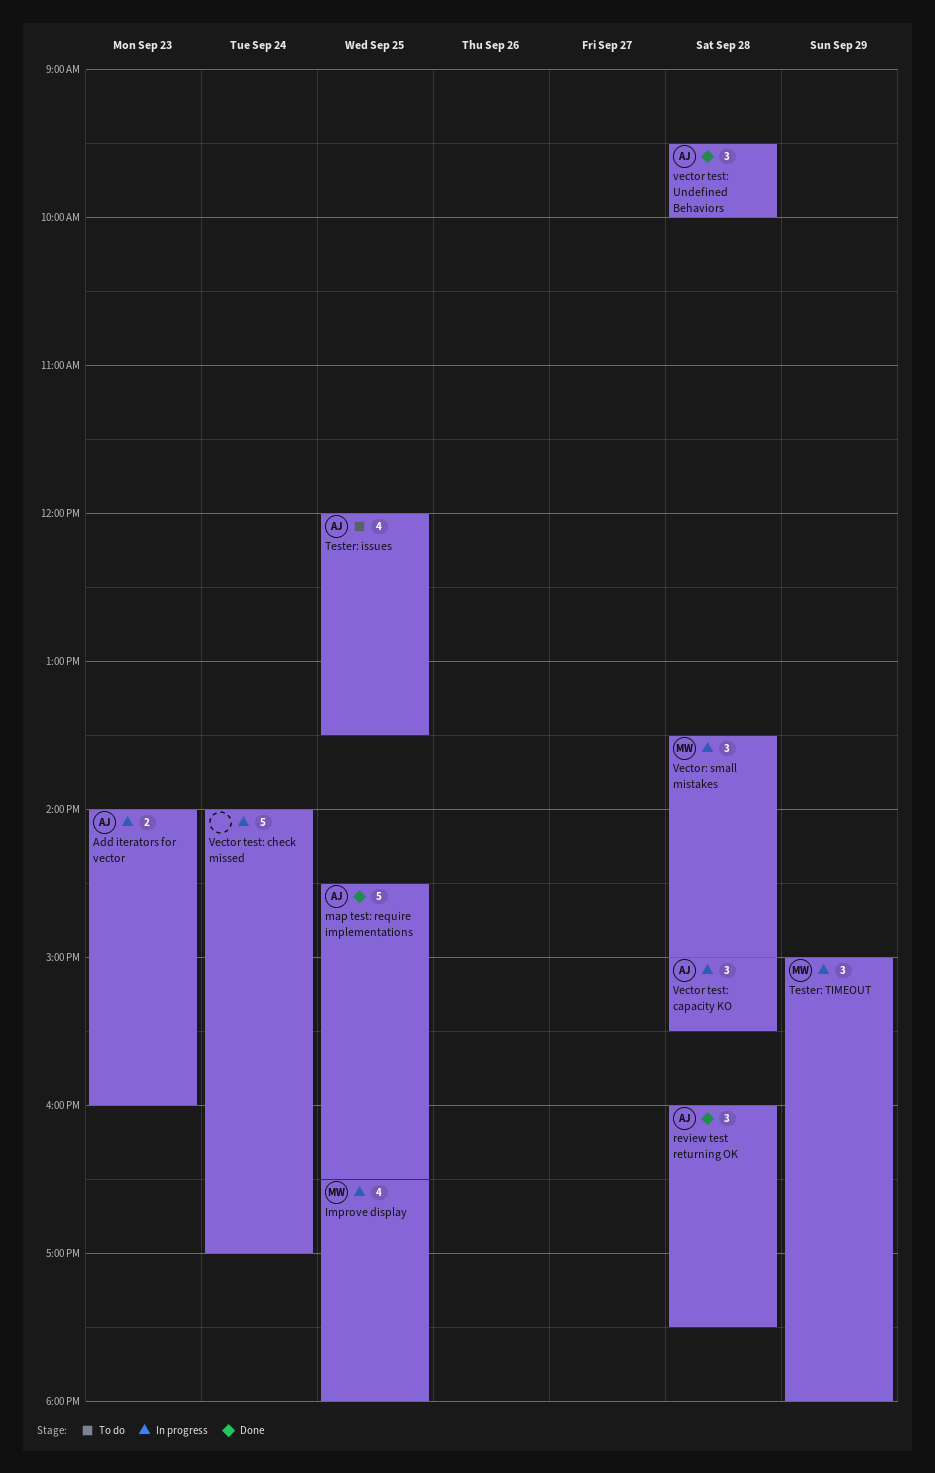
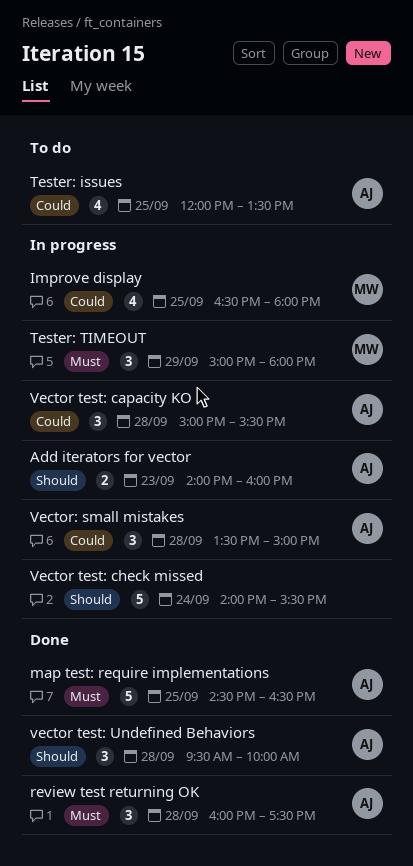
Vector test: check missed, ends: 17:00 -> 15:30
Vector: small mistakes, owner: MW -> AJ

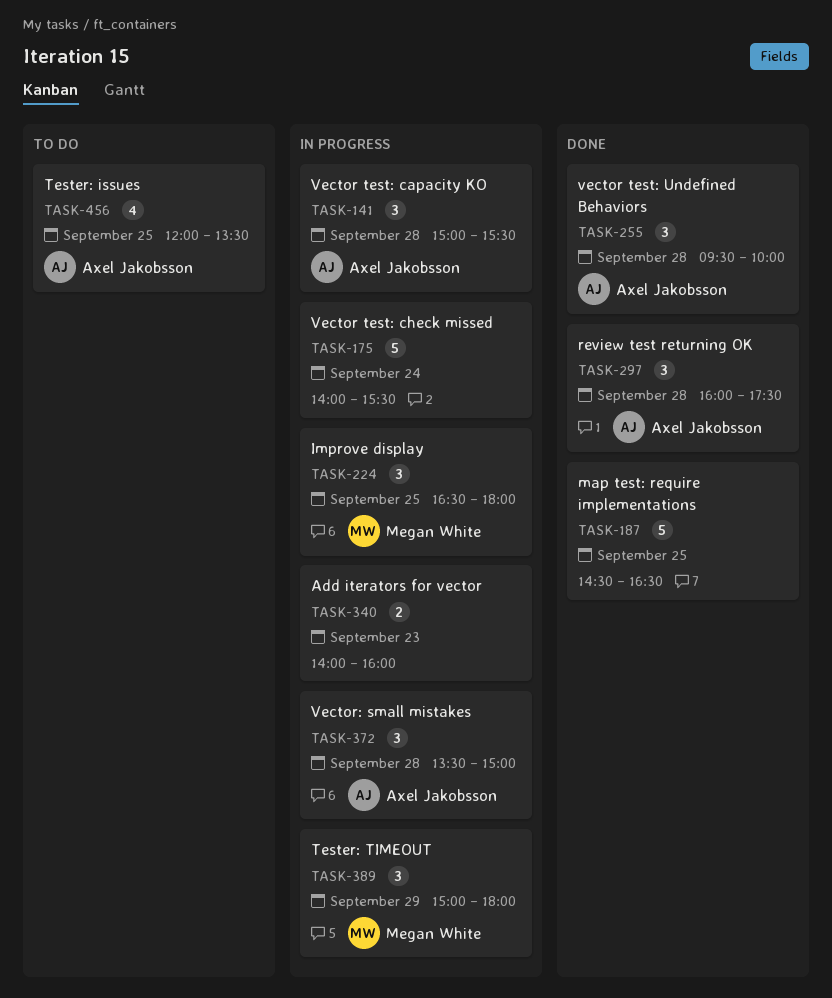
Add iterators for vector, owner: Axel Jakobsson -> none
Improve display, estimate: 4 -> 3
map test: require implementations, owner: Axel Jakobsson -> none

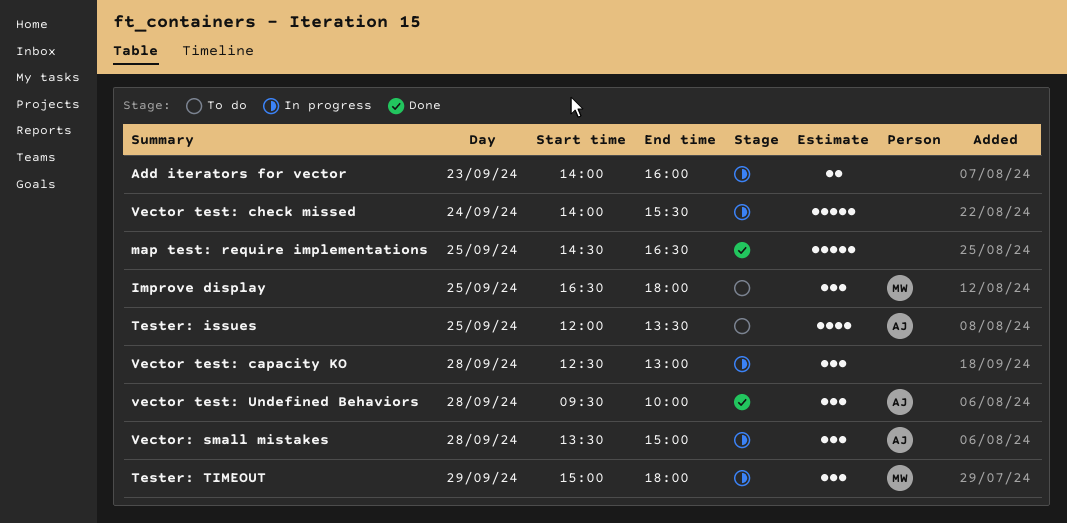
Improve display, status: In progress -> To do
review test returning OK: present -> none
Vector test: capacity KO, owner: Axel Jakobsson -> none
Vector test: capacity KO, begins: 15:00 -> 12:30
Vector test: capacity KO, ends: 15:30 -> 13:00

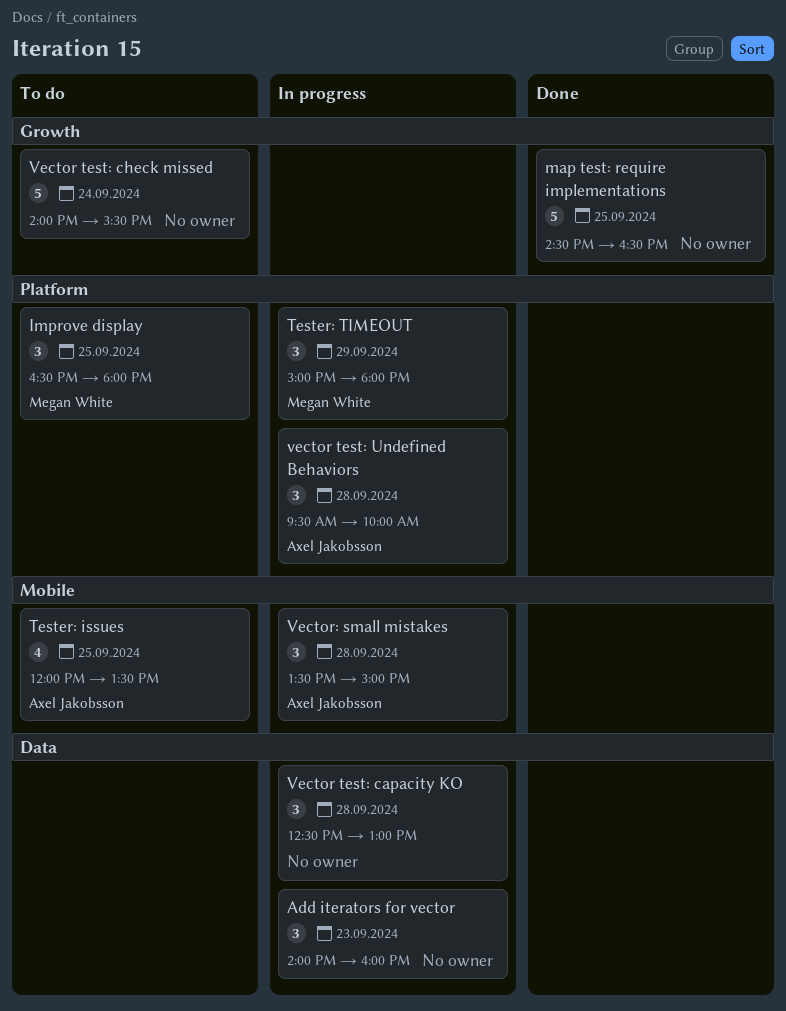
Add iterators for vector, estimate: 2 -> 3
Vector test: check missed, status: In progress -> To do
vector test: Undefined Behaviors, status: Done -> In progress

